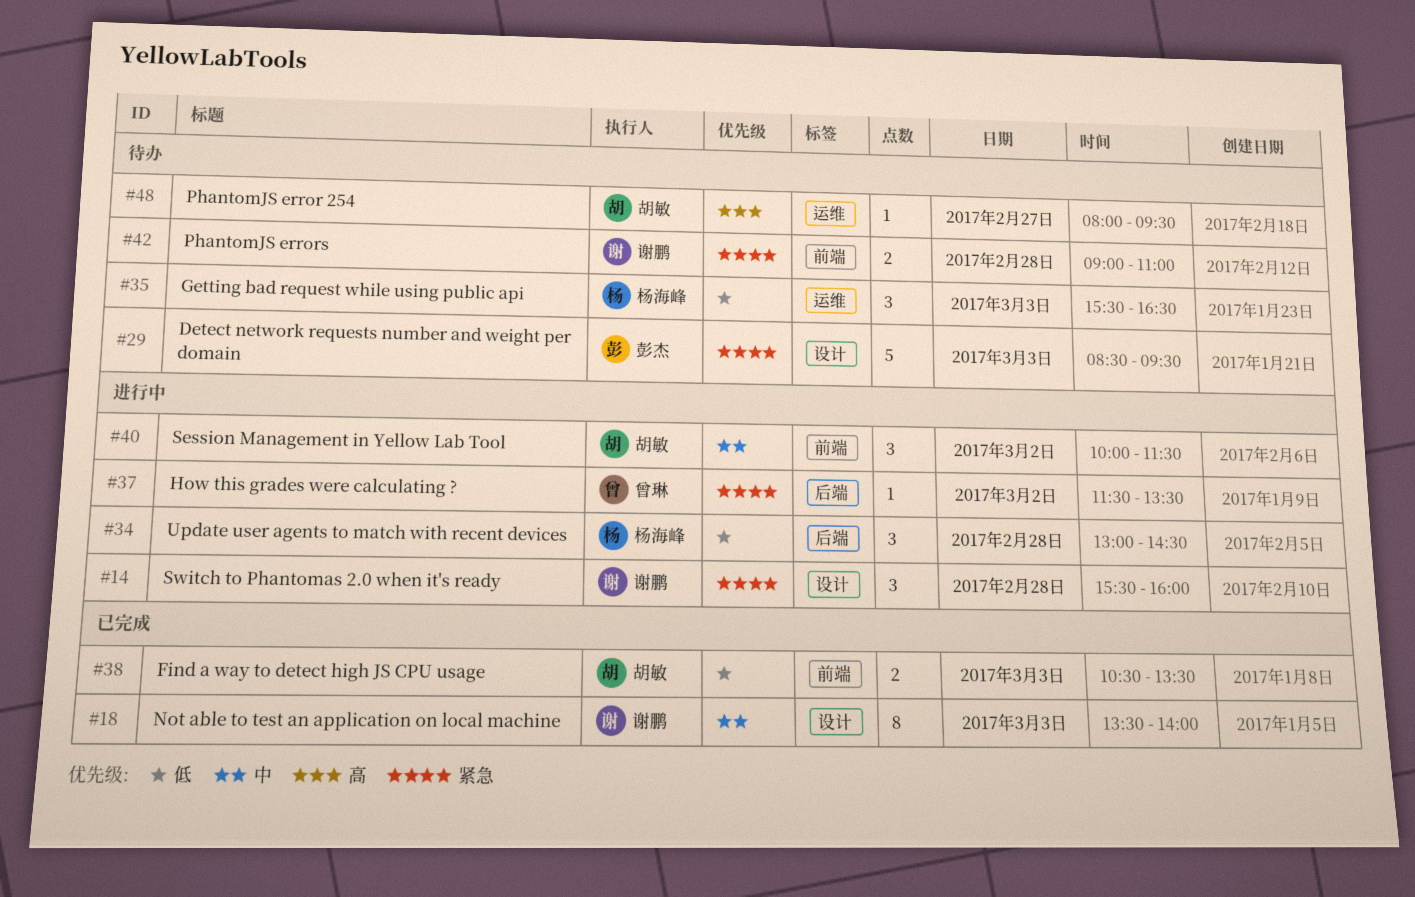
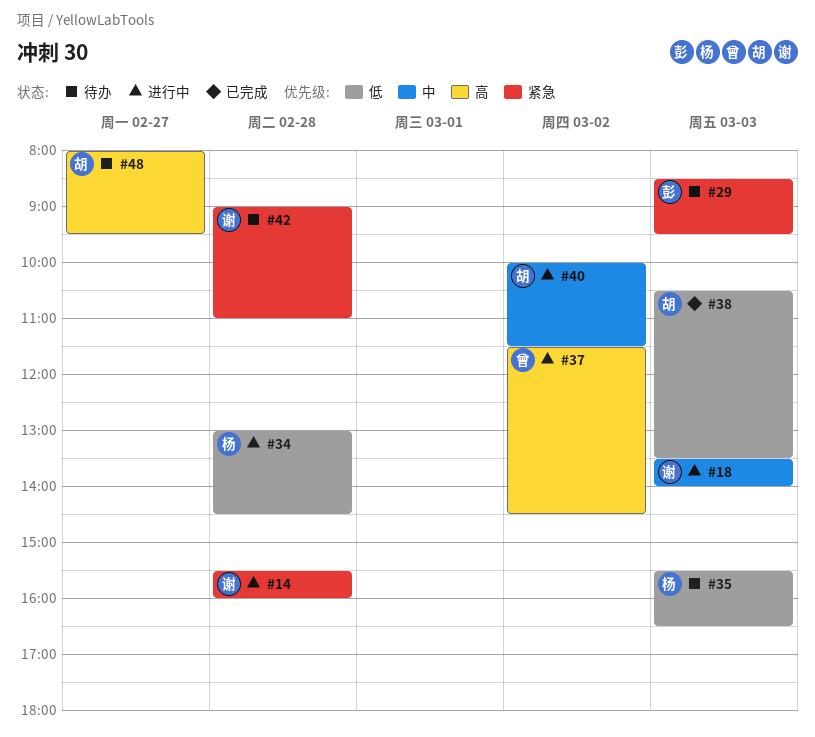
#18, status: 已完成 -> 进行中
#37, priority: 紧急 -> 高
#37, ends: 13:30 -> 14:30

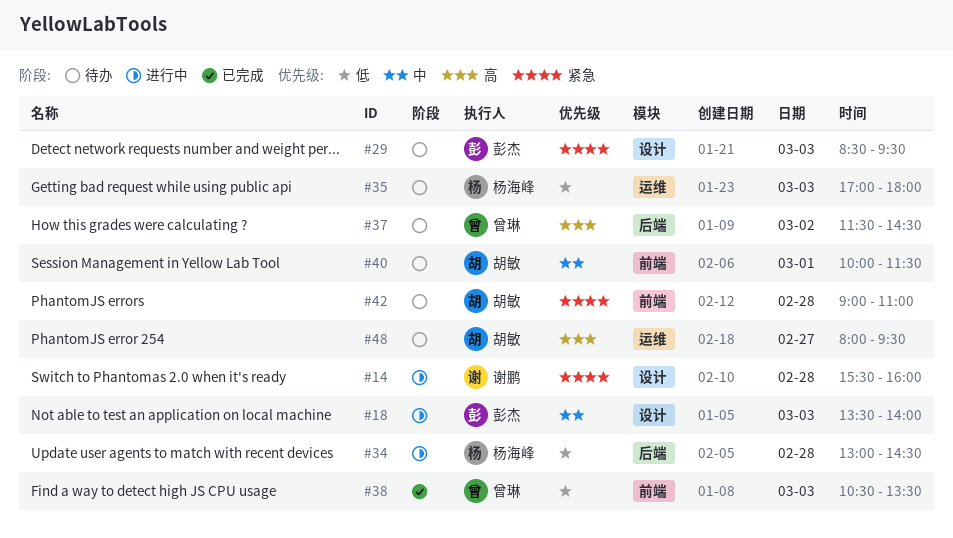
#18, owner: 谢鹏 -> 彭杰
#35, begins: 15:30 -> 17:00
#35, ends: 16:30 -> 18:00
#37, status: 进行中 -> 待办
#38, owner: 胡敏 -> 曾琳
#40, status: 进行中 -> 待办
#40, day: Mar 2 -> Mar 1
#42, owner: 谢鹏 -> 胡敏

